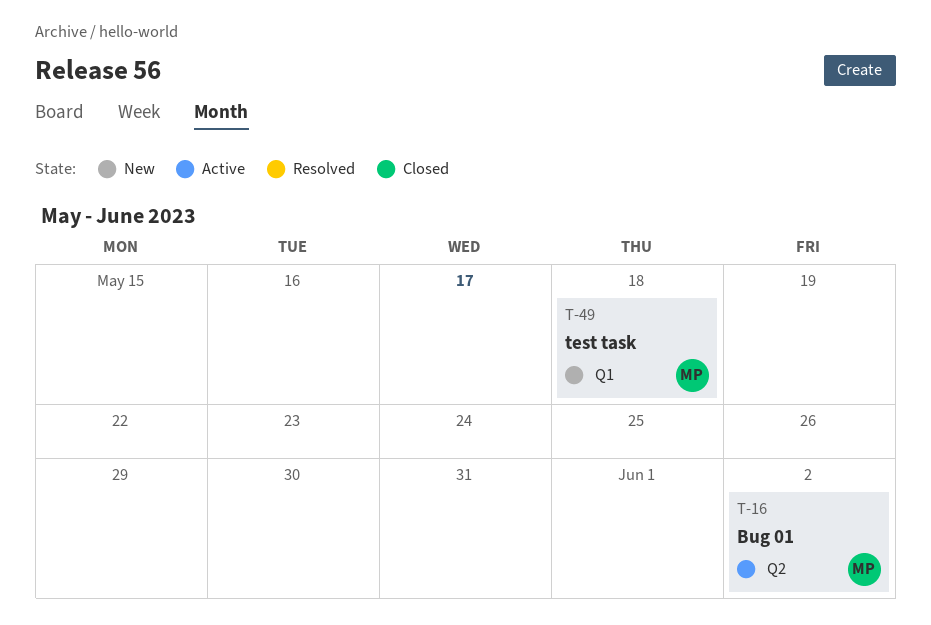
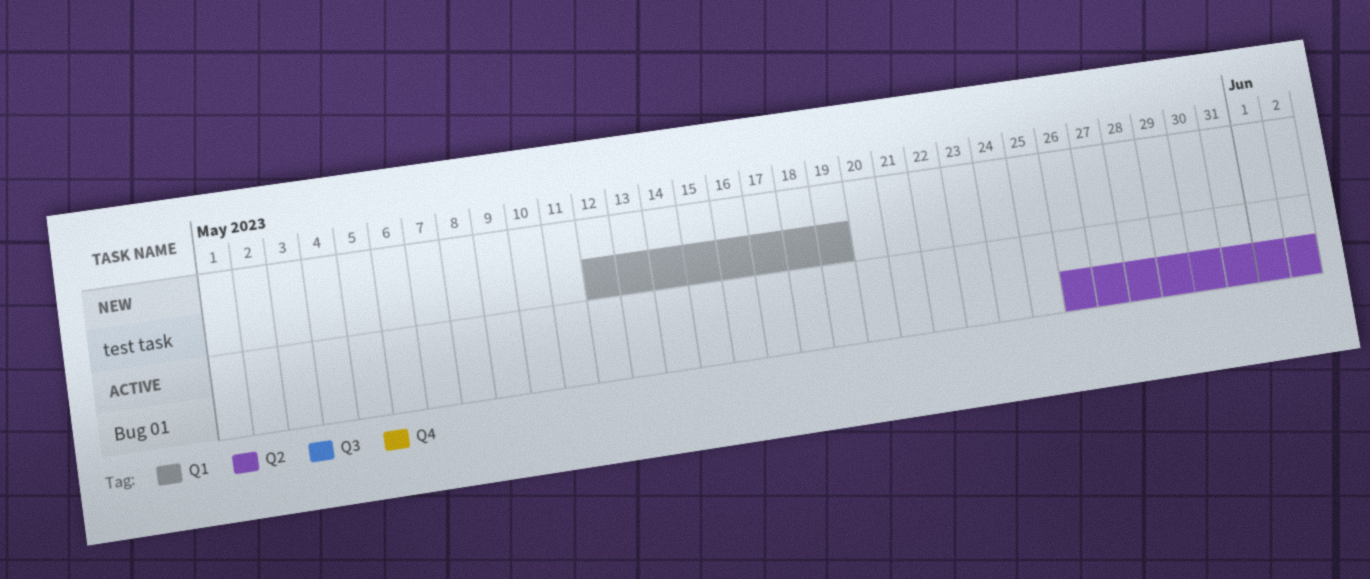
test task, due: May 18 -> May 19

